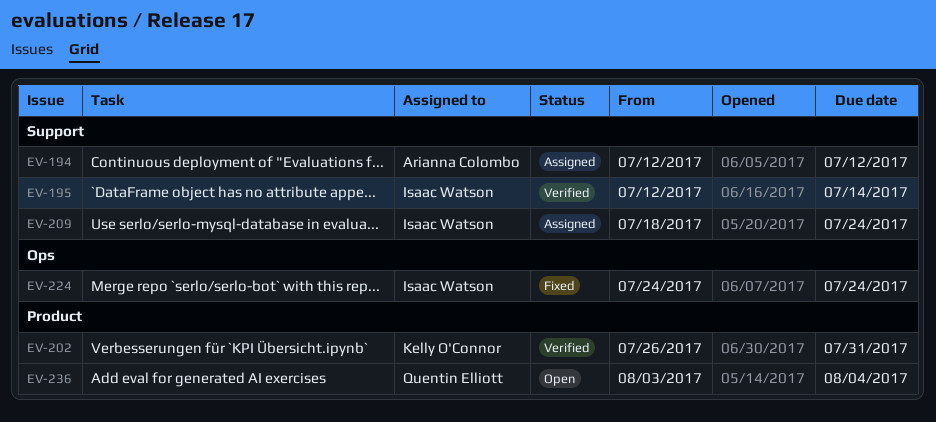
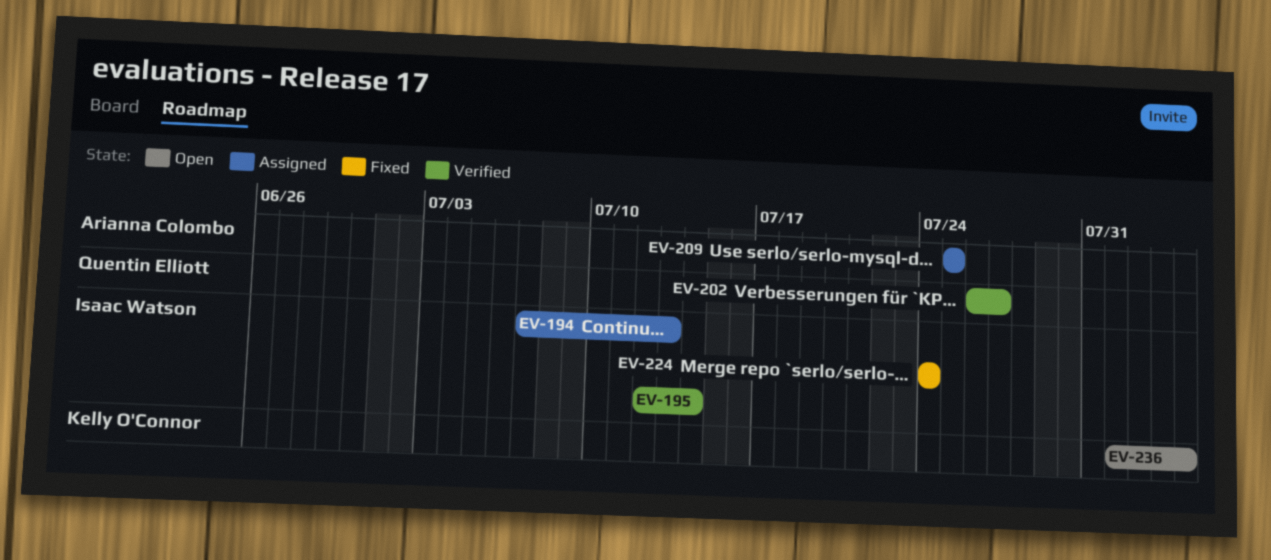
EV-194, owner: Arianna Colombo -> Isaac Watson
EV-194, start: Jul 12 -> Jul 7
EV-194, due: Jul 12 -> Jul 13
EV-202, owner: Kelly O'Connor -> Quentin Elliott
EV-202, due: Jul 31 -> Jul 27
EV-209, owner: Isaac Watson -> Arianna Colombo
EV-209, start: Jul 18 -> Jul 25
EV-209, due: Jul 24 -> Jul 25
EV-236, owner: Quentin Elliott -> Kelly O'Connor
EV-236, start: Aug 3 -> Aug 1

